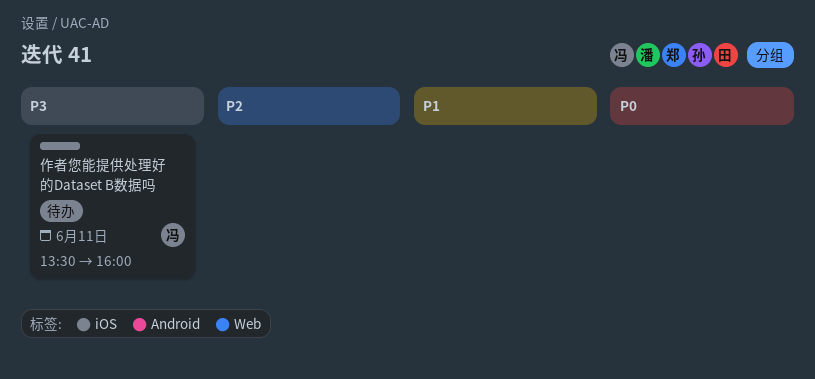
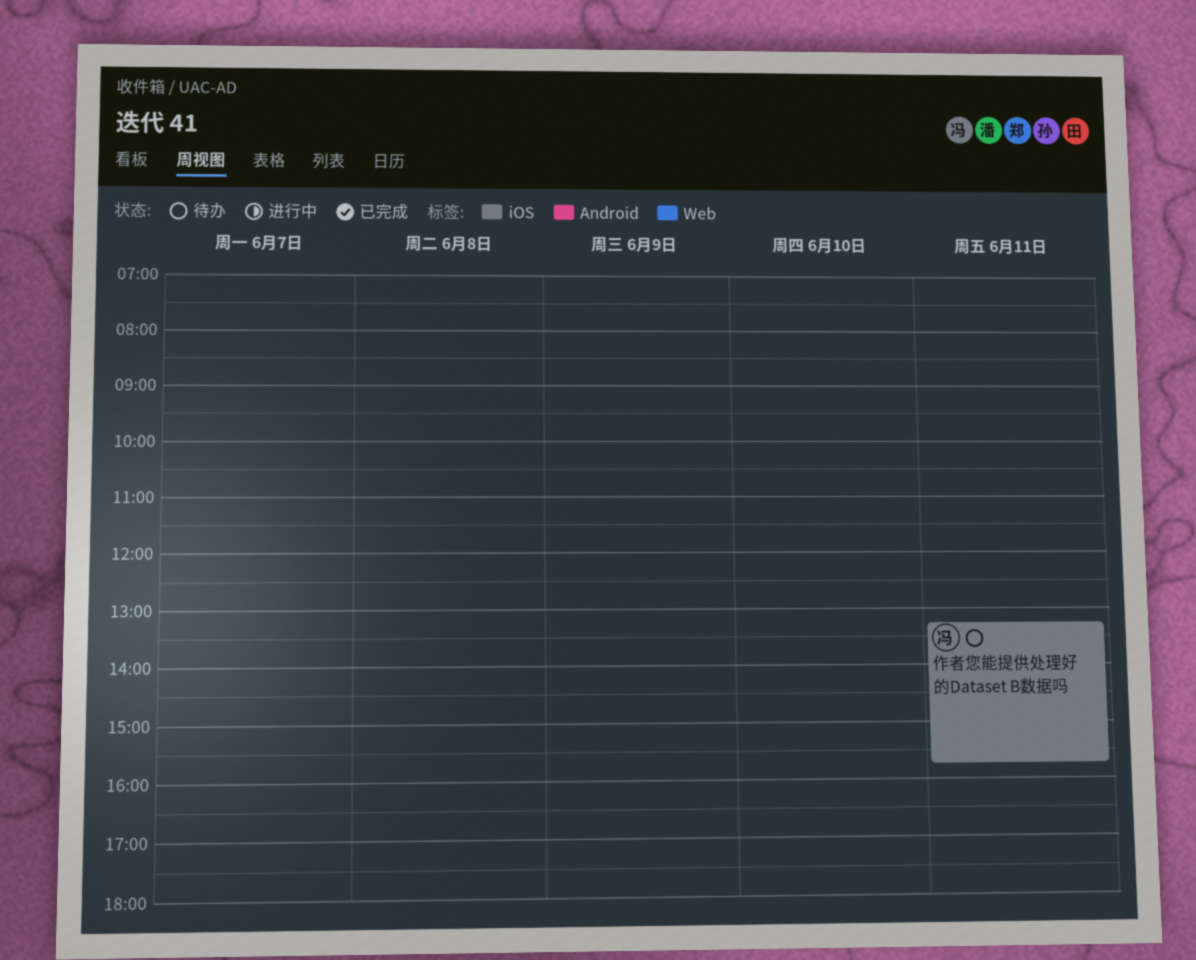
作者您能提供处理好的Dataset B数据吗, begins: 13:30 -> 13:15
作者您能提供处理好的Dataset B数据吗, ends: 16:00 -> 15:45

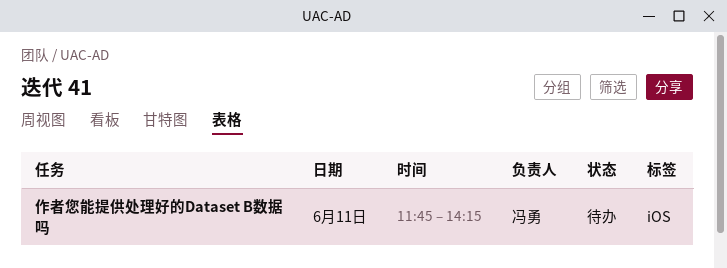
作者您能提供处理好的Dataset B数据吗, begins: 13:15 -> 11:45
作者您能提供处理好的Dataset B数据吗, ends: 15:45 -> 14:15

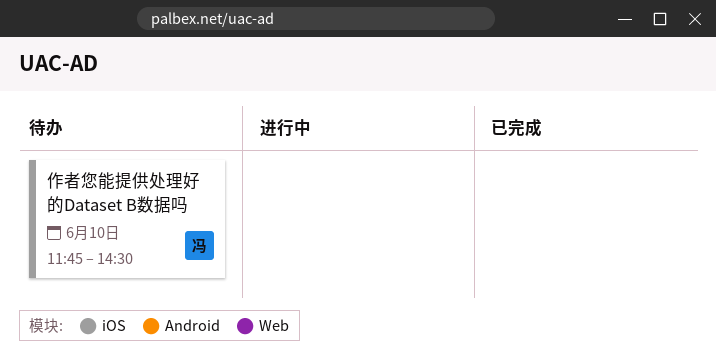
作者您能提供处理好的Dataset B数据吗, day: Jun 11 -> Jun 10
作者您能提供处理好的Dataset B数据吗, ends: 14:15 -> 14:30

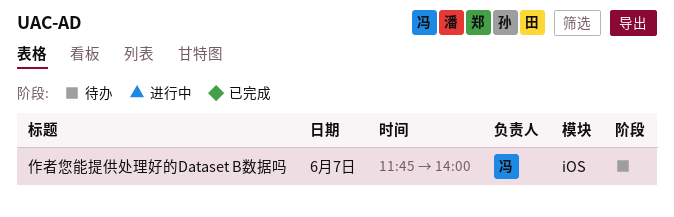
作者您能提供处理好的Dataset B数据吗, day: Jun 10 -> Jun 7
作者您能提供处理好的Dataset B数据吗, ends: 14:30 -> 14:00

